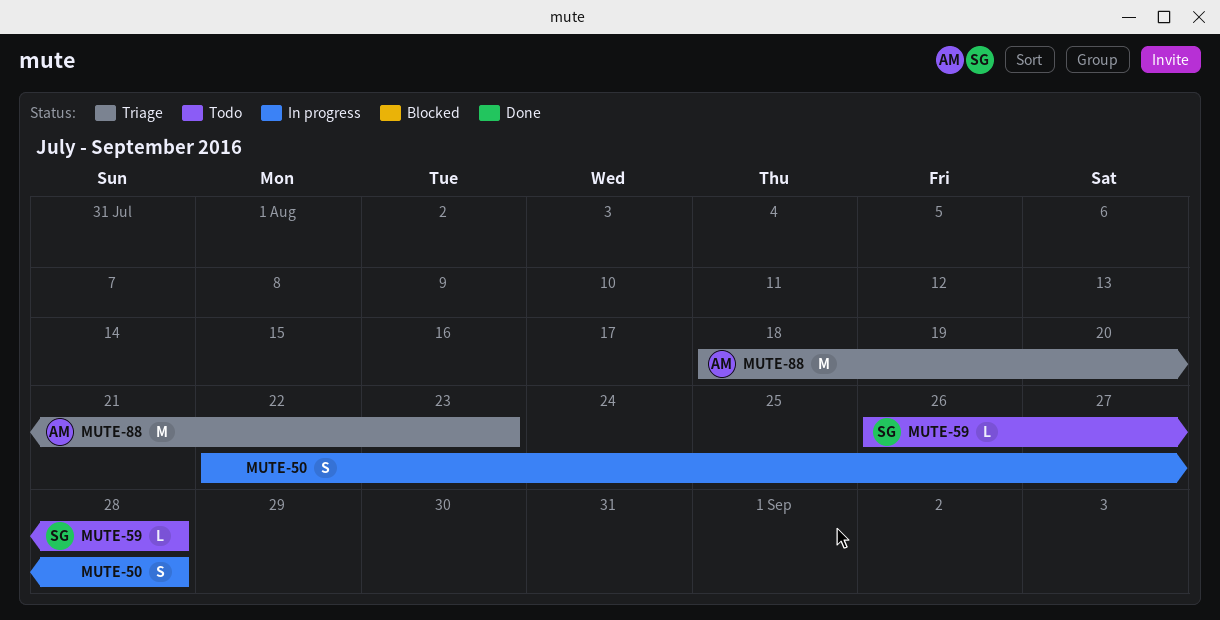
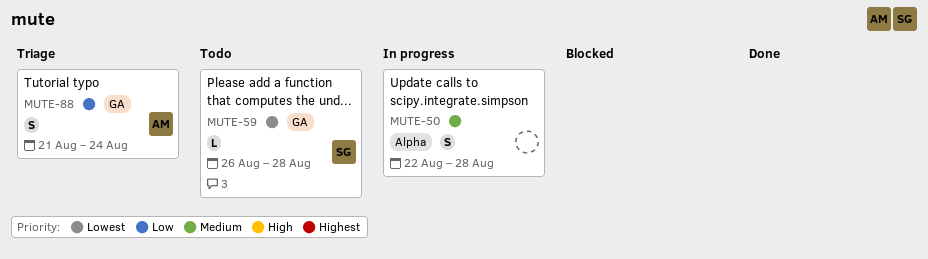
MUTE-88, estimate: M -> S
MUTE-88, start: Aug 18 -> Aug 21
MUTE-88, due: Aug 23 -> Aug 24

